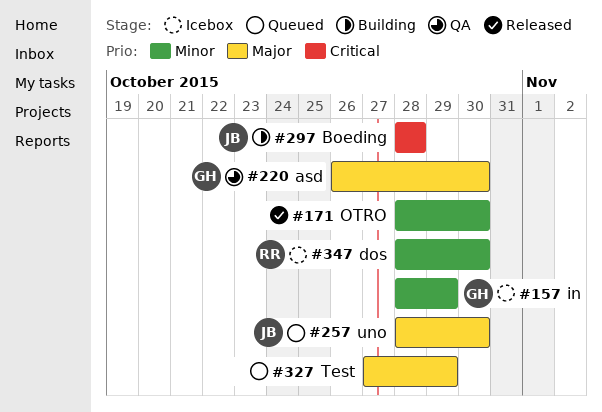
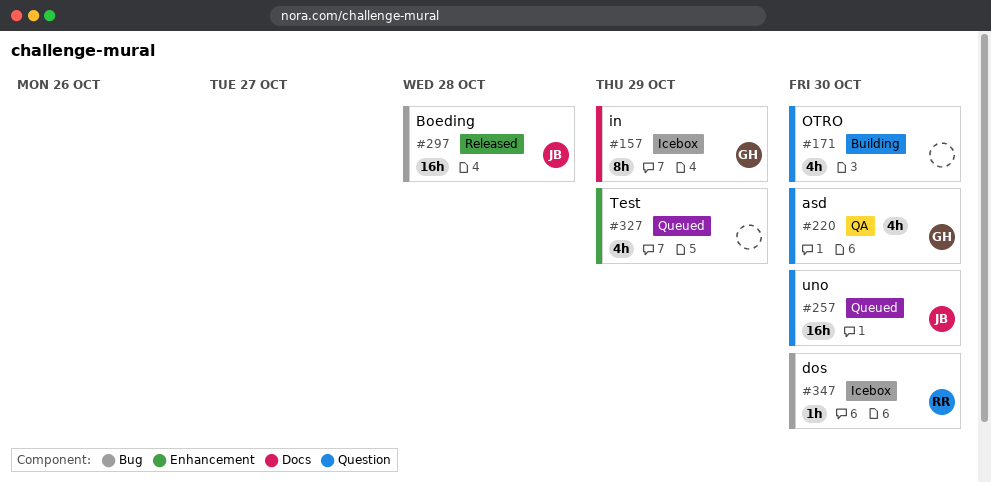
#171, status: Released -> Building
#297, status: Building -> Released

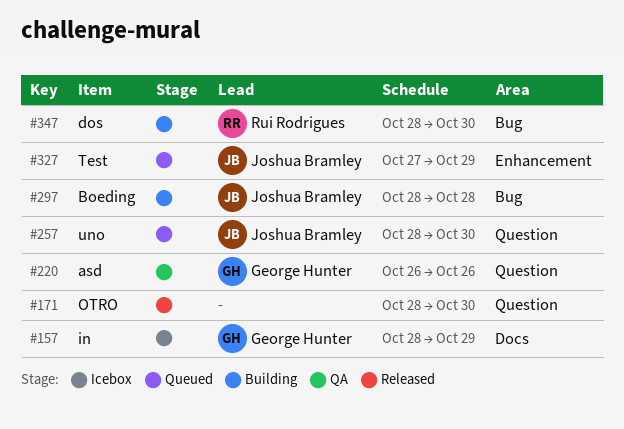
#171, status: Building -> Released
#220, due: Oct 30 -> Oct 26
#297, status: Released -> Building
#327, owner: none -> Joshua Bramley
#347, status: Icebox -> Building

